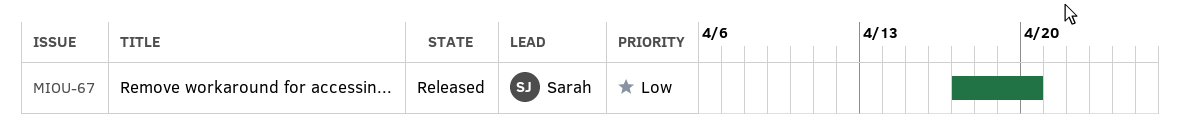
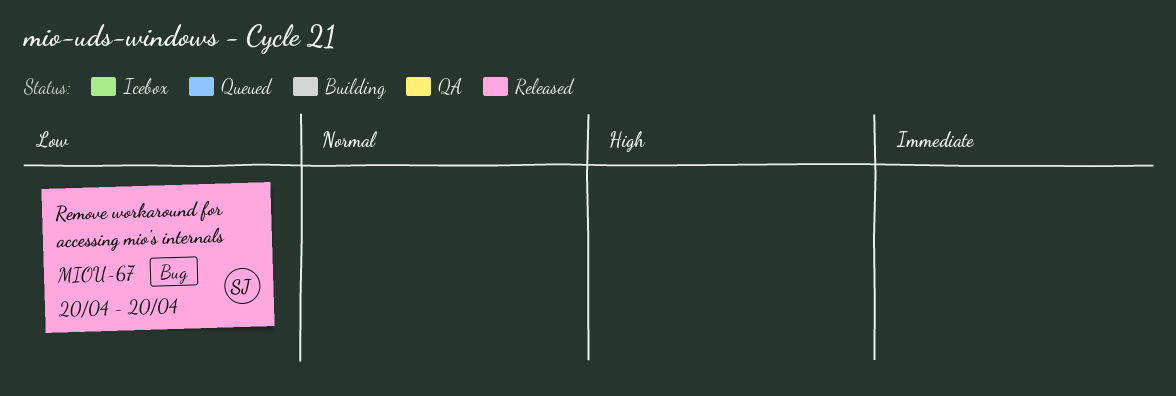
MIOU-67, start: Apr 17 -> Apr 20

